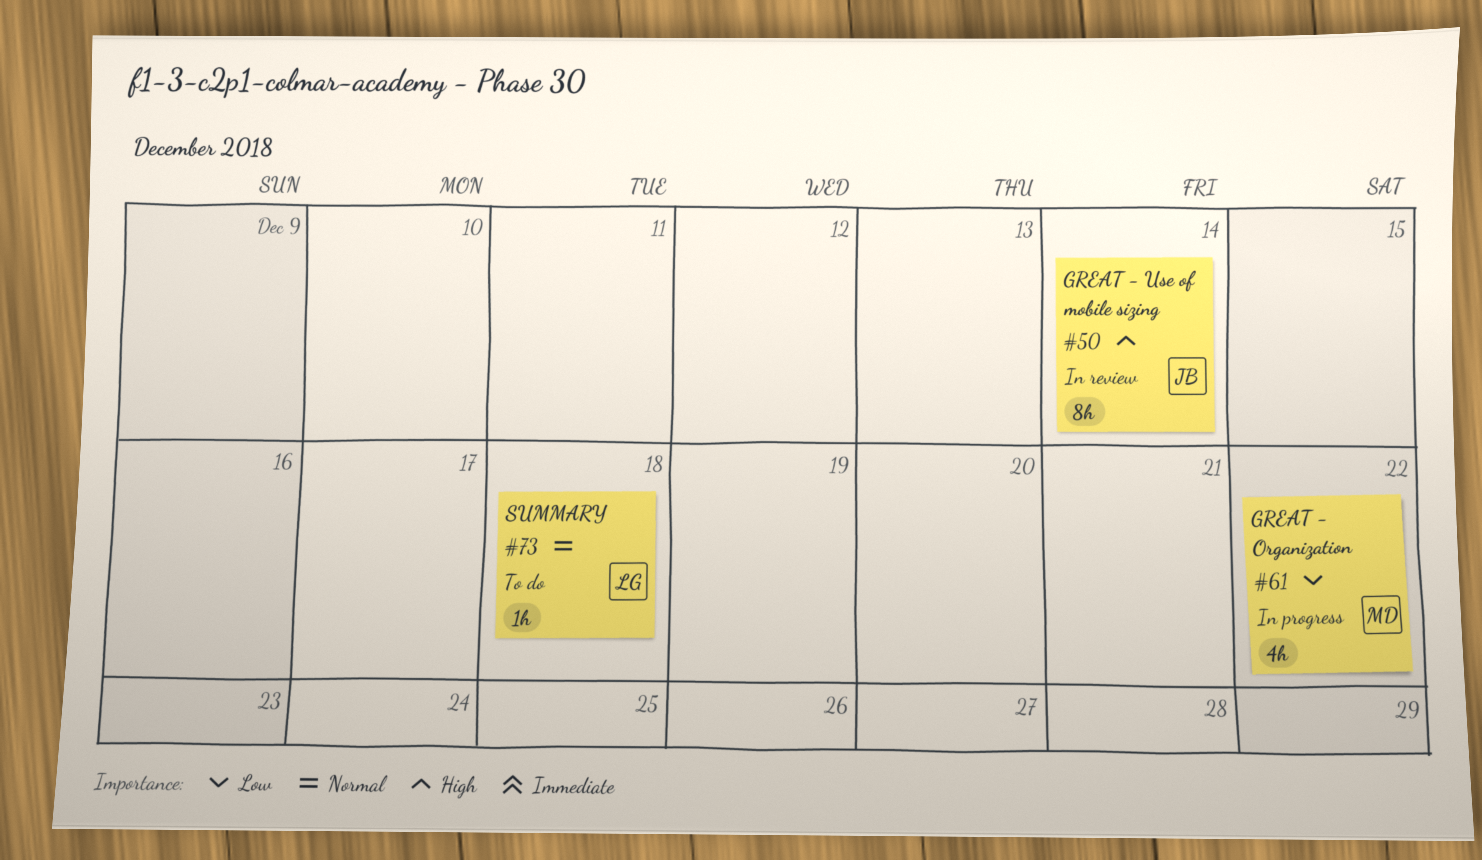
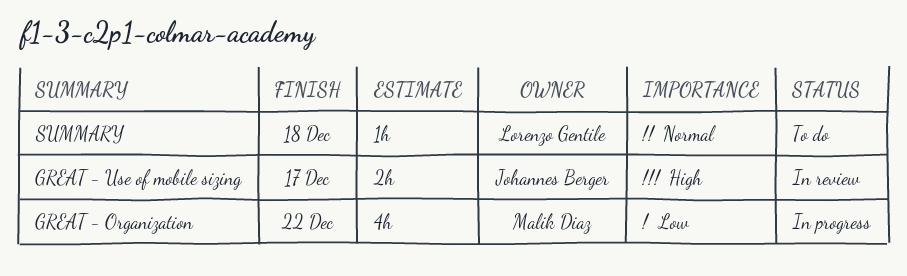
GREAT - Use of mobile sizing, estimate: 8h -> 2h
GREAT - Use of mobile sizing, due: Dec 14 -> Dec 17

